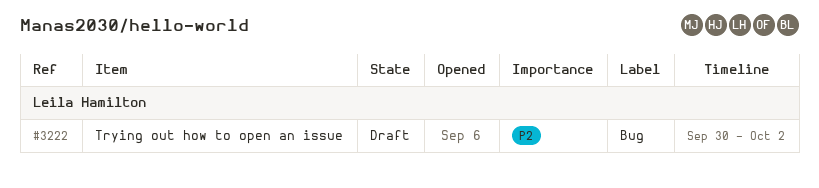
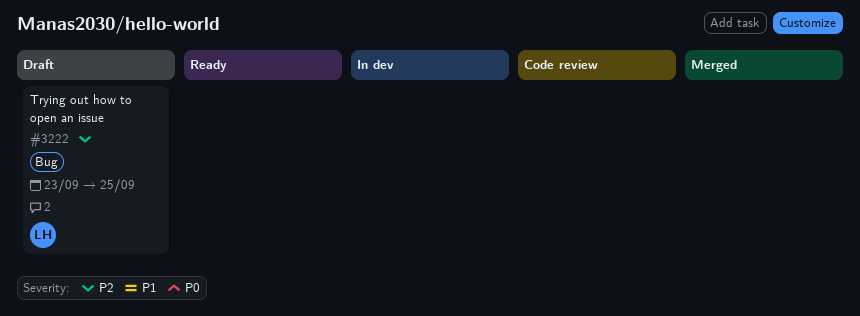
#3222, start: Sep 30 -> Sep 23
#3222, due: Oct 2 -> Sep 25

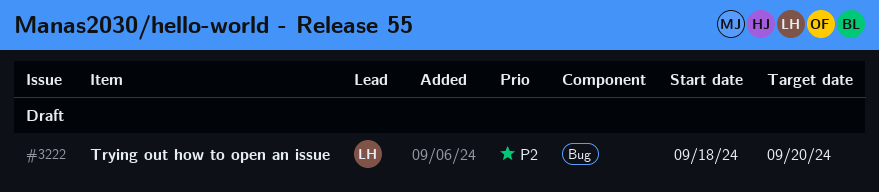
#3222, start: Sep 23 -> Sep 18
#3222, due: Sep 25 -> Sep 20

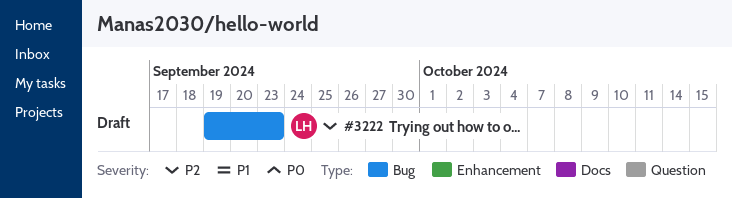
#3222, start: Sep 18 -> Sep 19
#3222, due: Sep 20 -> Sep 23

